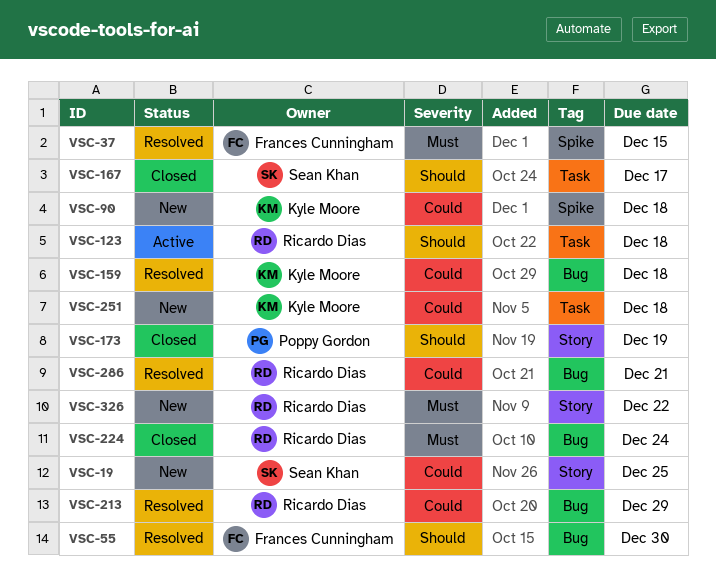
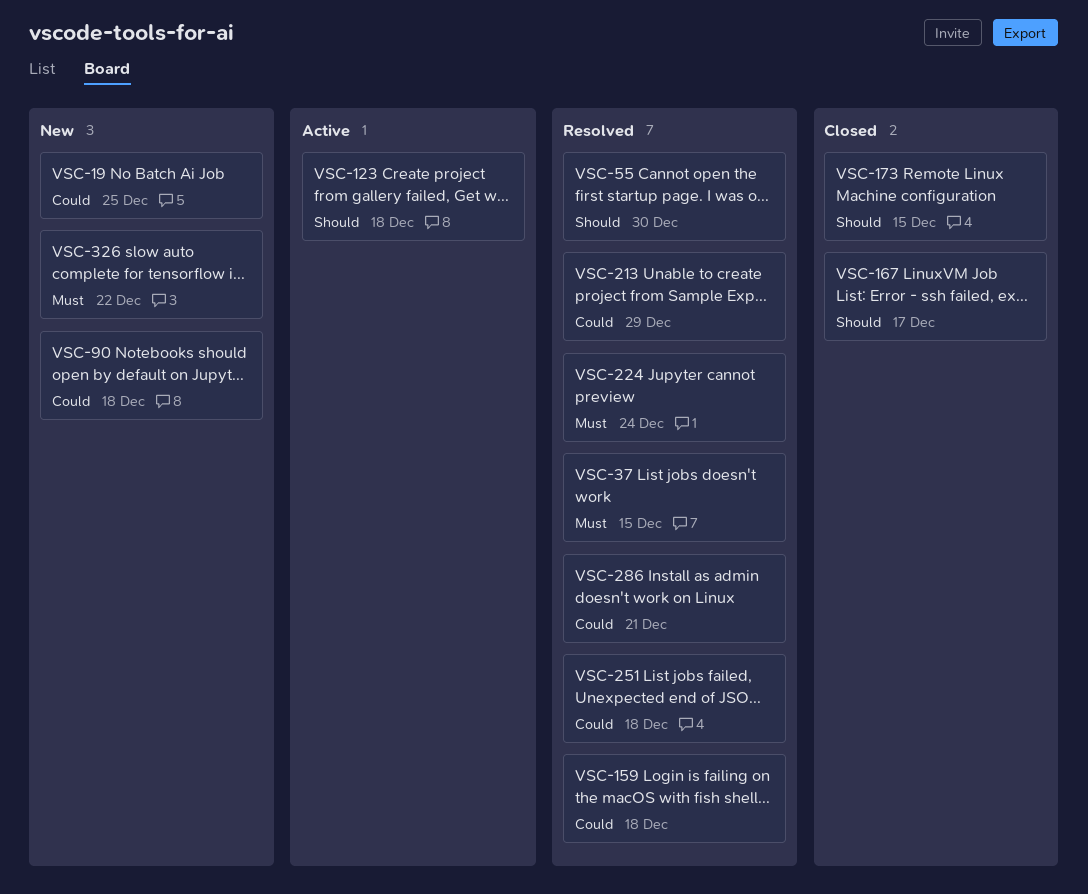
VSC-173, due: Dec 19 -> Dec 15
VSC-224, status: Closed -> Resolved
VSC-251, status: New -> Resolved

